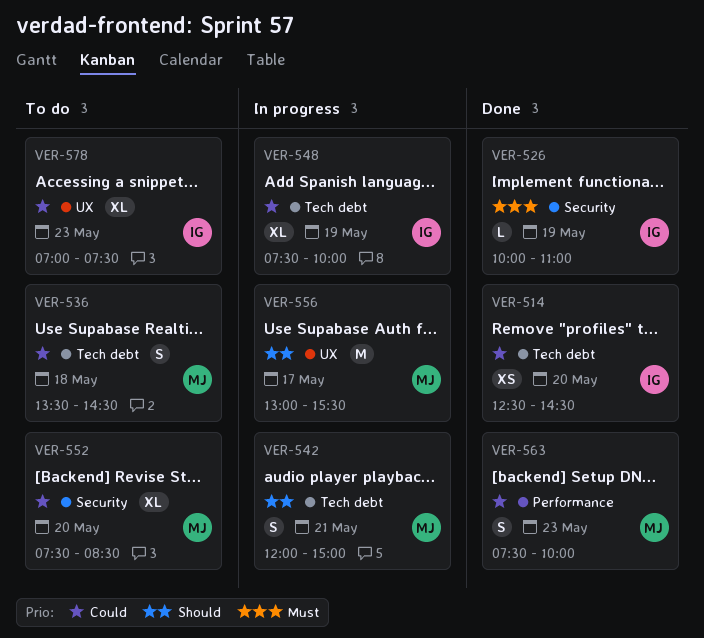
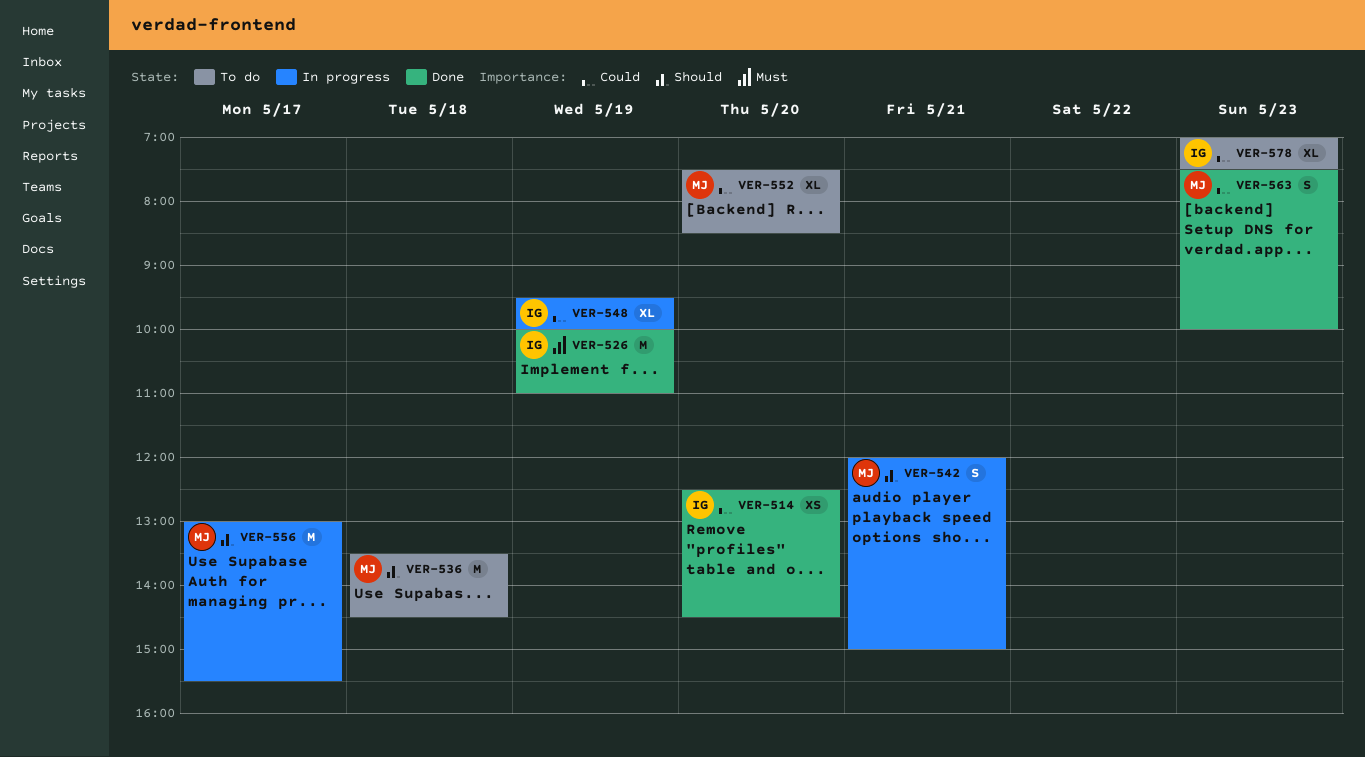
VER-526, estimate: L -> M
VER-536, priority: Could -> Should
VER-536, estimate: S -> M
VER-548, begins: 07:30 -> 09:30

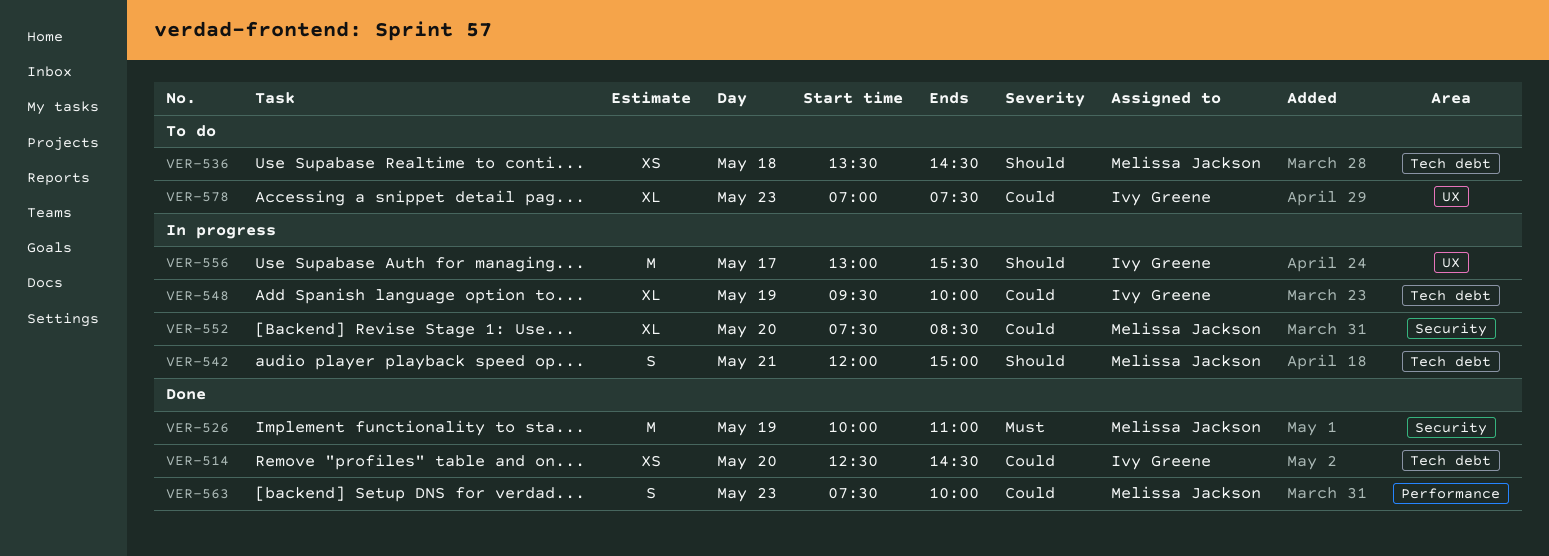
VER-526, owner: Ivy Greene -> Melissa Jackson
VER-536, estimate: M -> XS
VER-552, status: To do -> In progress
VER-556, owner: Melissa Jackson -> Ivy Greene

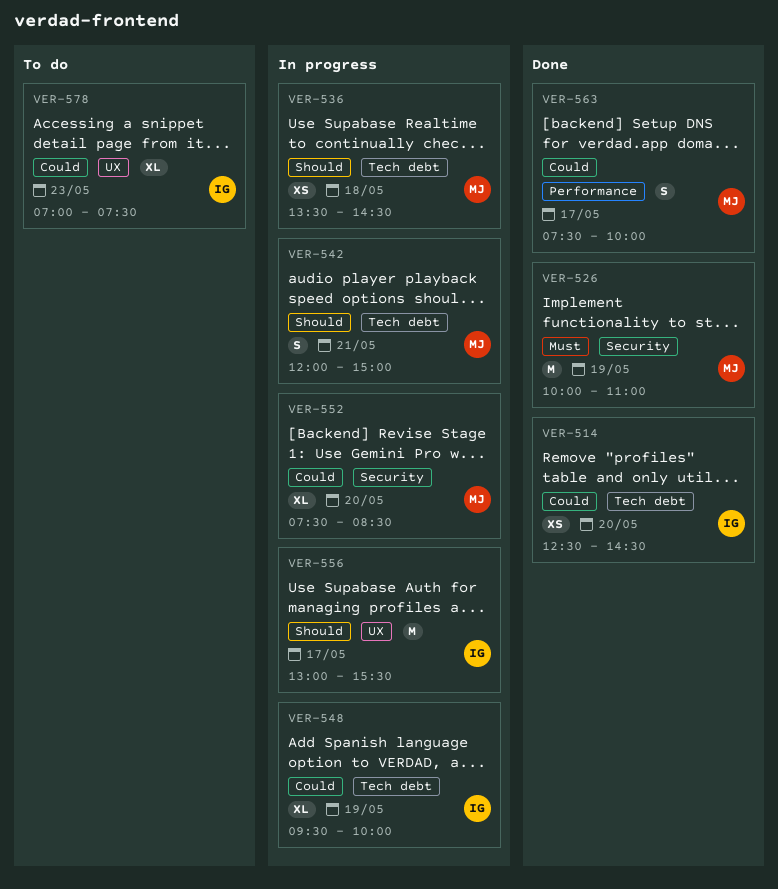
VER-536, status: To do -> In progress
VER-563, day: May 23 -> May 17

